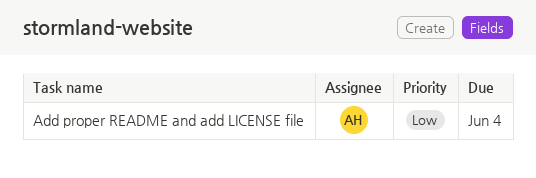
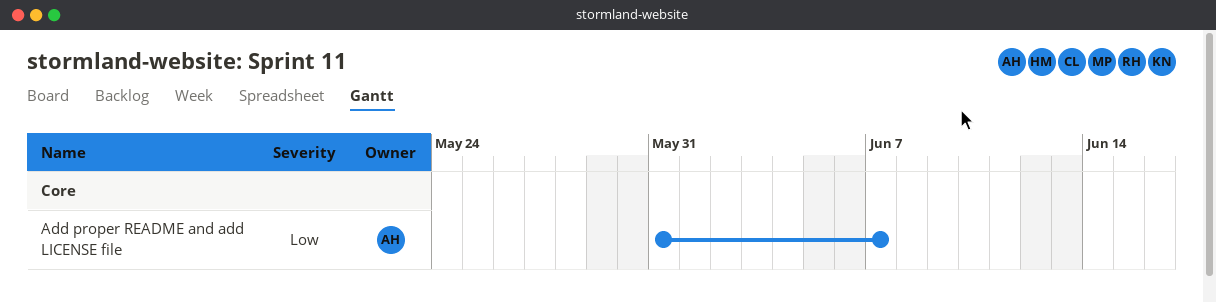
Add proper README and add LICENSE file, due: Jun 4 -> Jun 7

